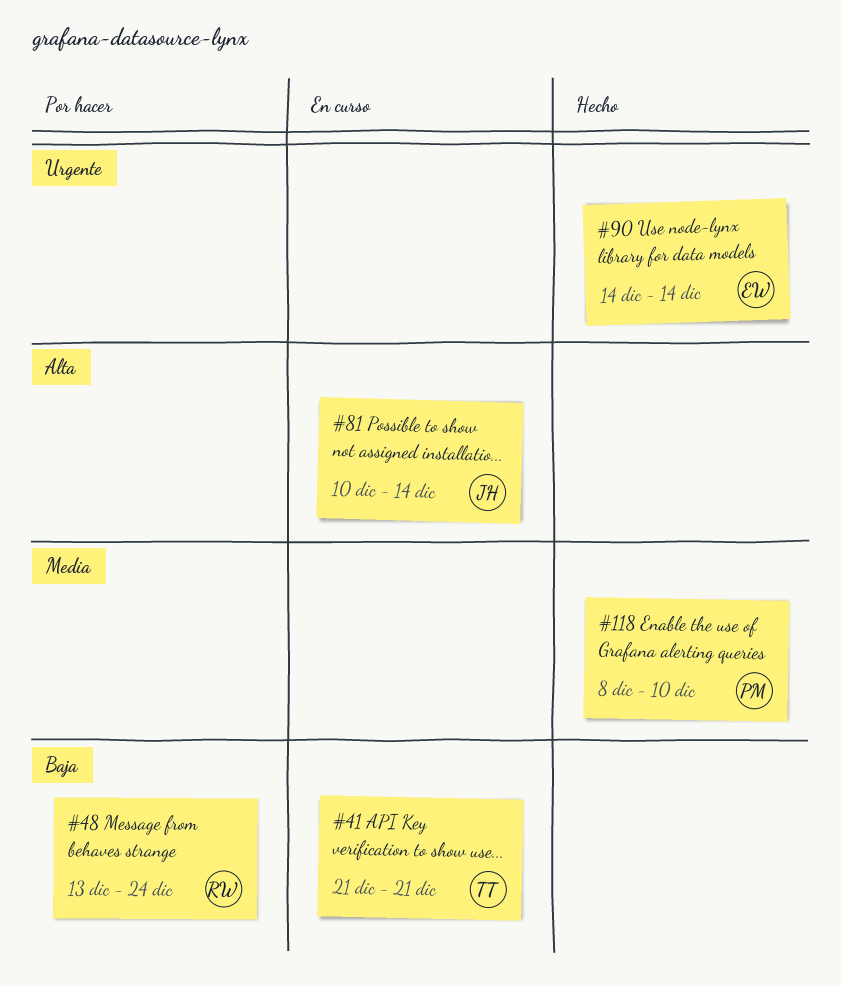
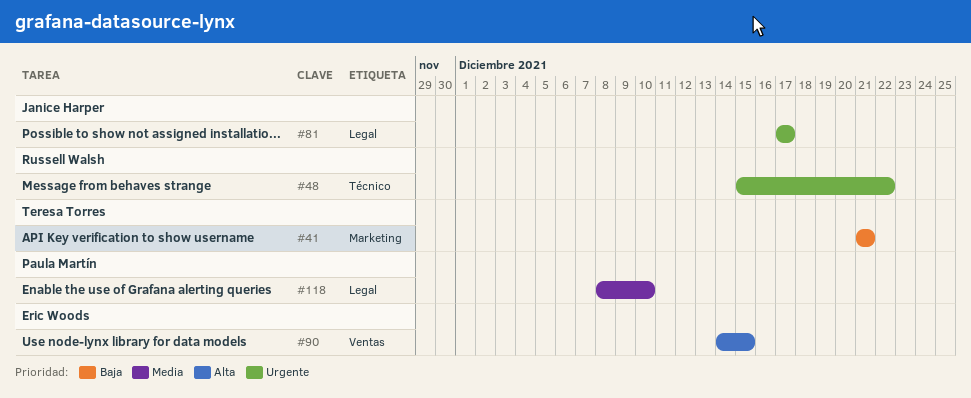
#48, priority: Baja -> Urgente
#48, start: Dec 13 -> Dec 15
#48, due: Dec 24 -> Dec 22
#81, priority: Alta -> Urgente
#81, start: Dec 10 -> Dec 17
#81, due: Dec 14 -> Dec 17
#90, priority: Urgente -> Alta
#90, due: Dec 14 -> Dec 15

